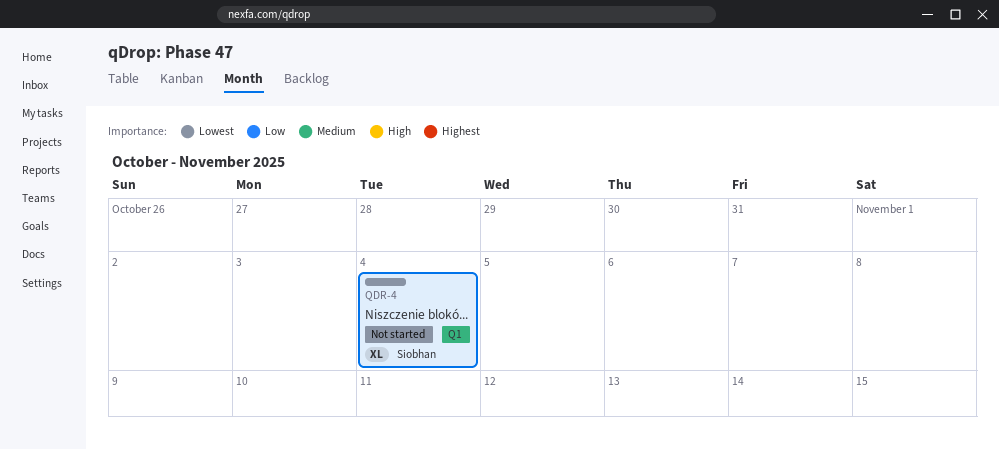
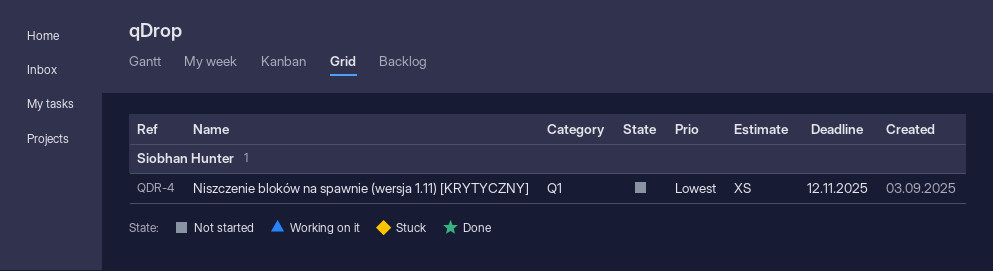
QDR-4, estimate: XL -> XS
QDR-4, due: Nov 4 -> Nov 12

